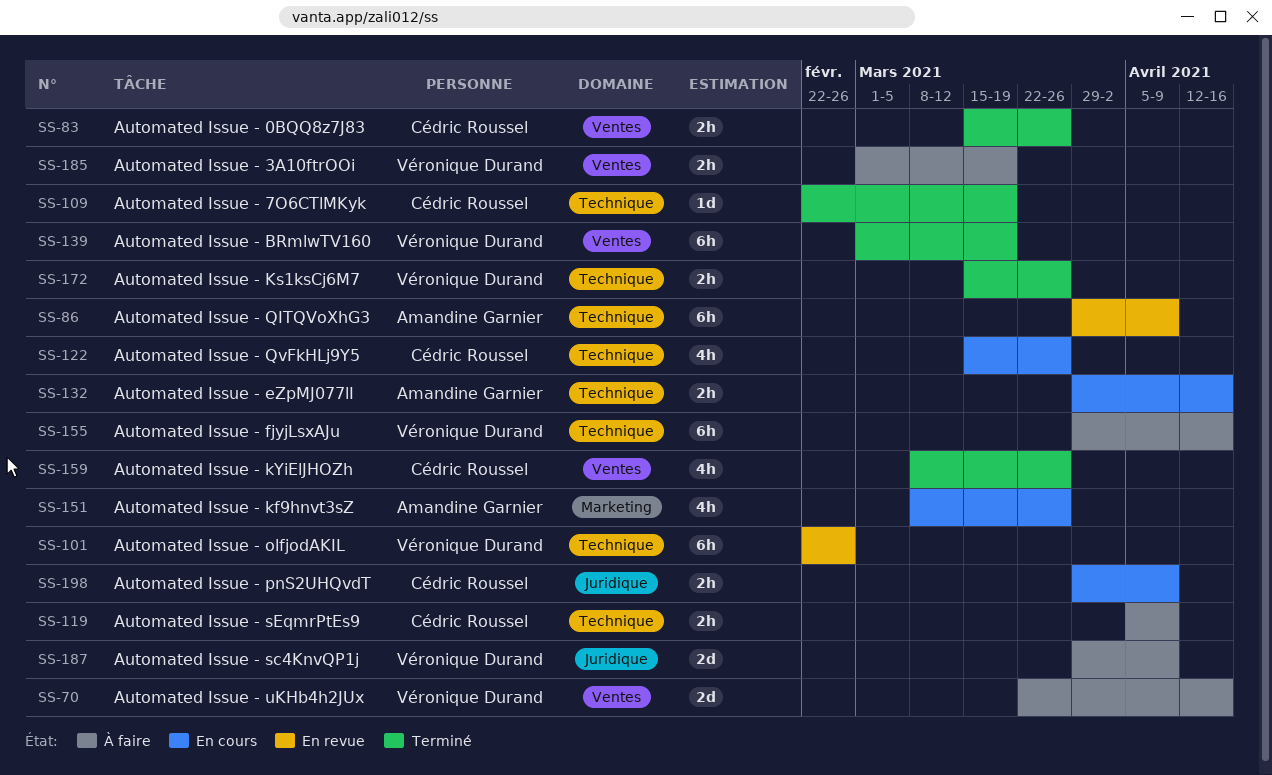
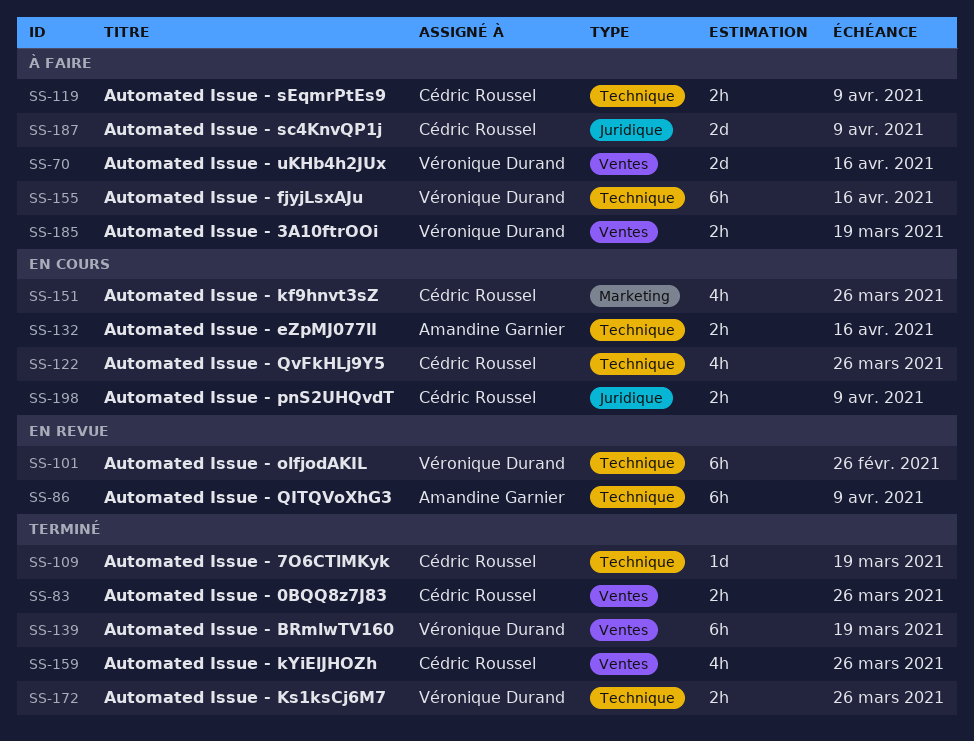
SS-151, owner: Amandine Garnier -> Cédric Roussel
SS-187, owner: Véronique Durand -> Cédric Roussel

